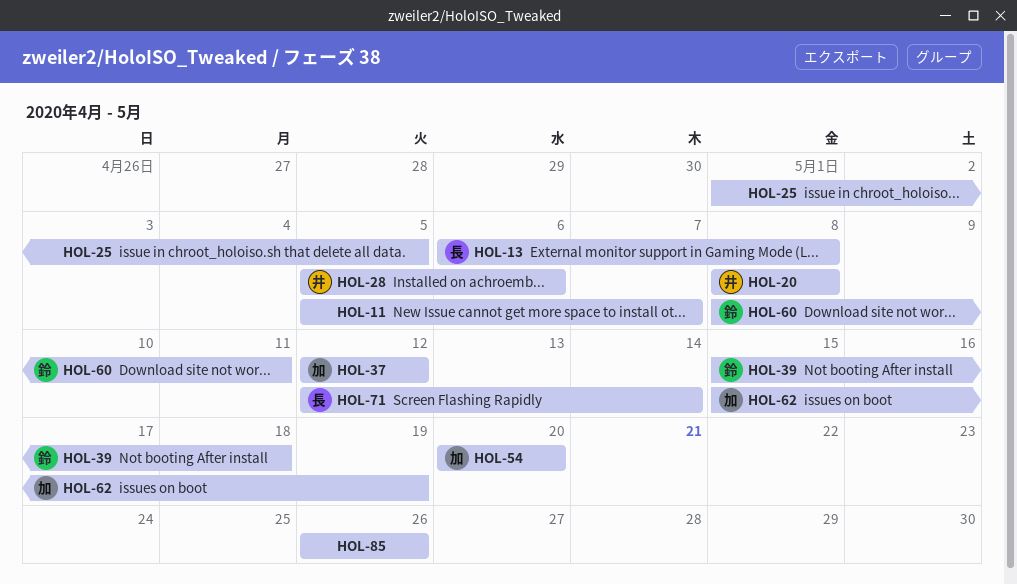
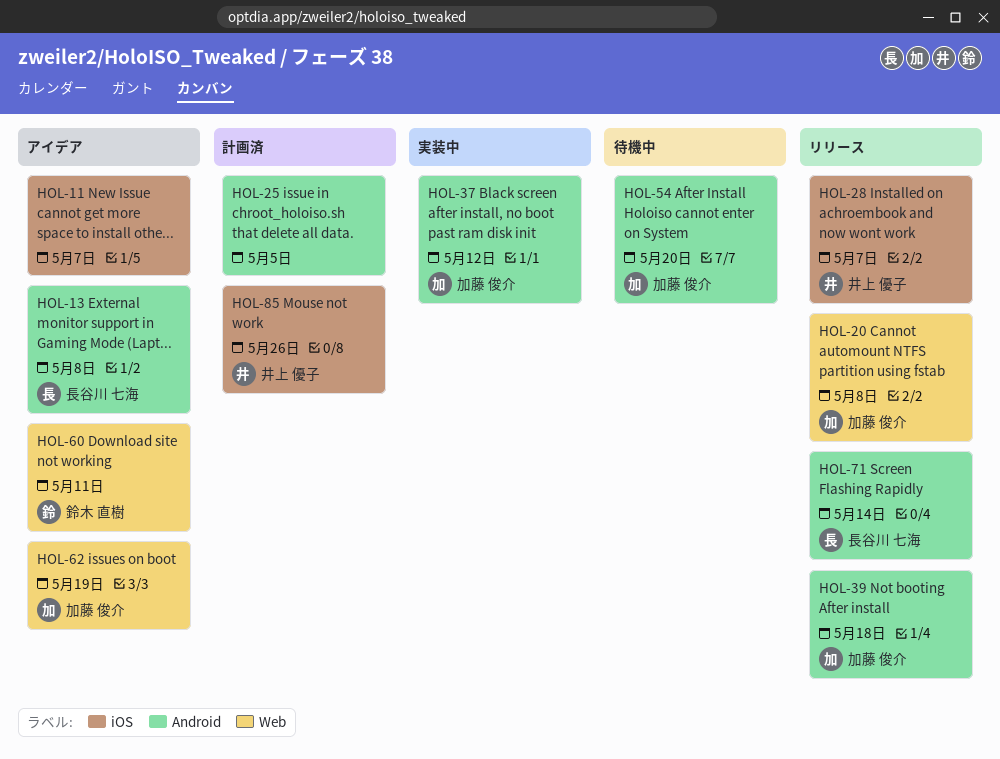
HOL-20, owner: 井上 優子 -> 加藤 俊介
HOL-28, due: May 6 -> May 7
HOL-39, owner: 鈴木 直樹 -> 加藤 俊介
HOL-85, owner: none -> 井上 優子

